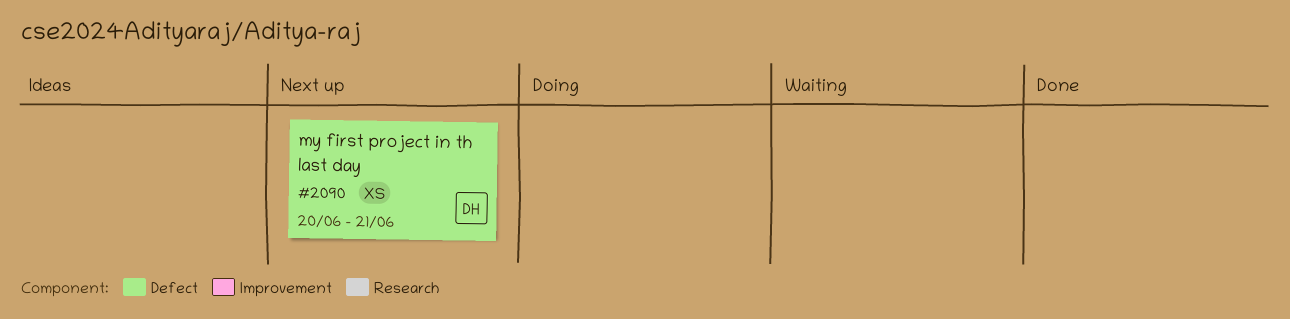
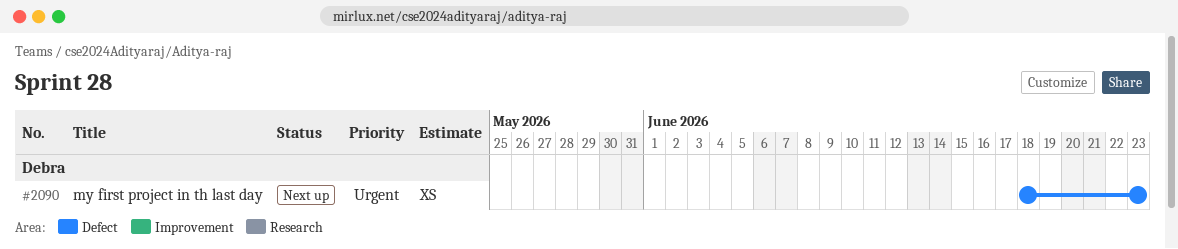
#2090, start: Jun 20 -> Jun 18
#2090, due: Jun 21 -> Jun 23

